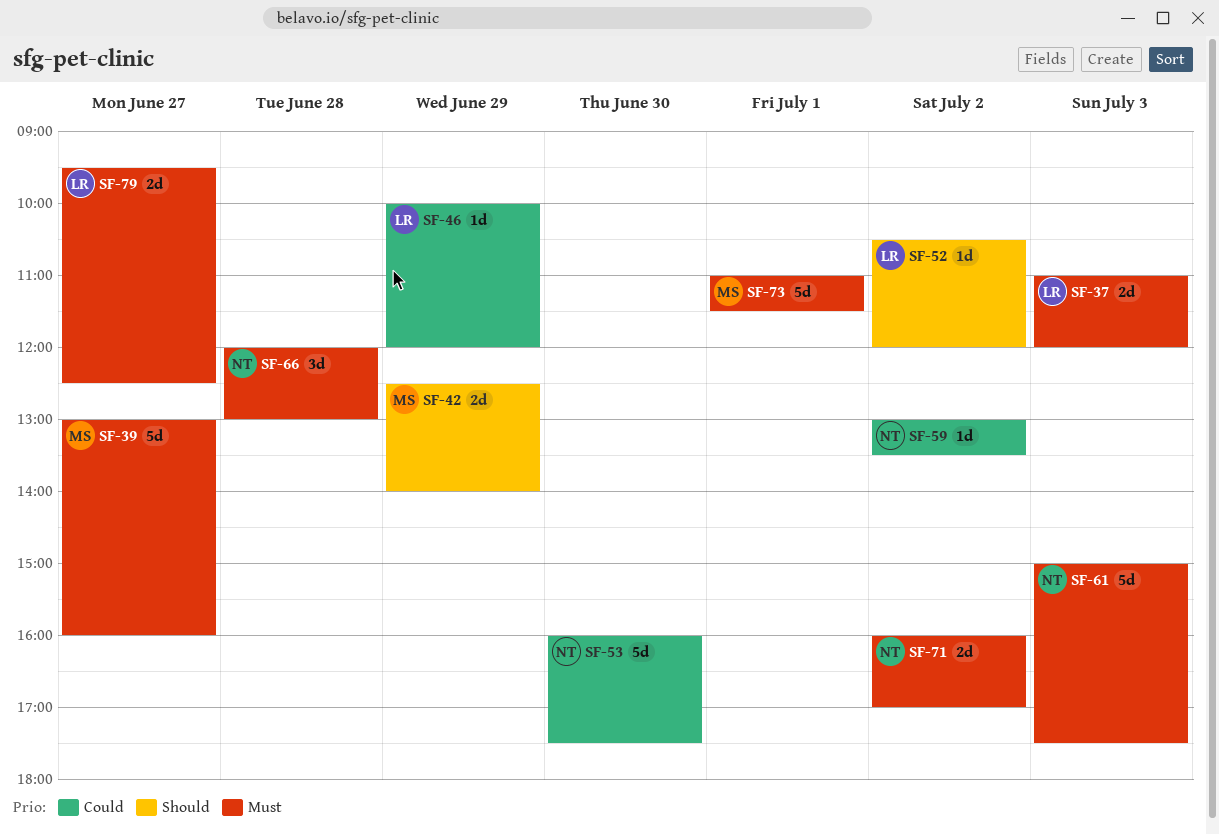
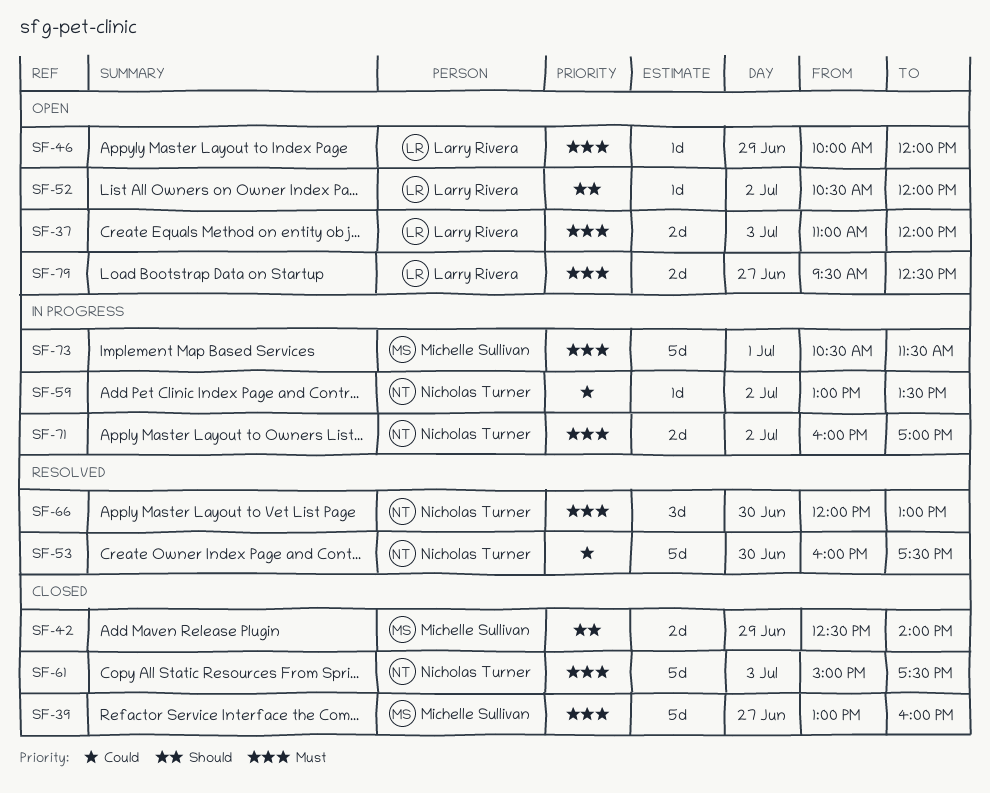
SF-46, priority: Could -> Must
SF-66, day: Jun 28 -> Jun 30
SF-73, begins: 11:00 -> 10:30

